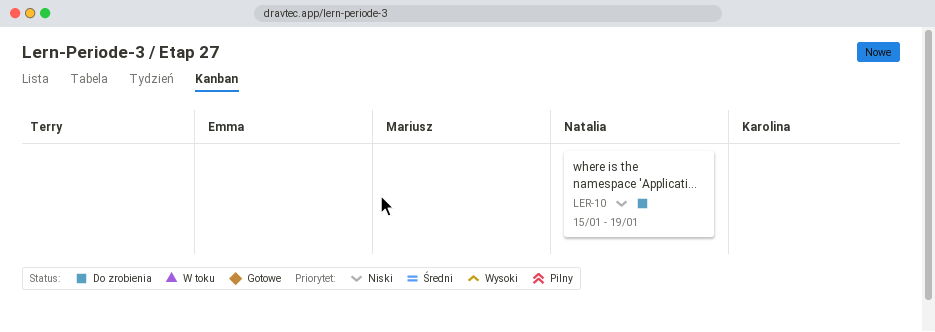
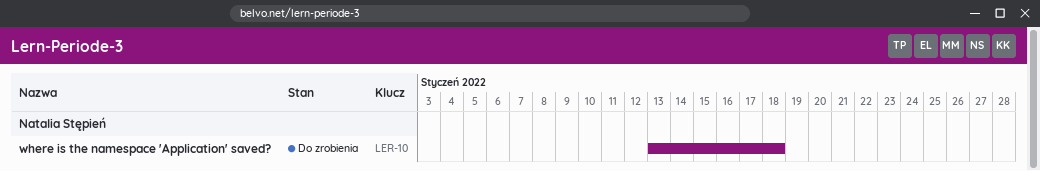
LER-10, start: Jan 15 -> Jan 13
LER-10, due: Jan 19 -> Jan 18

